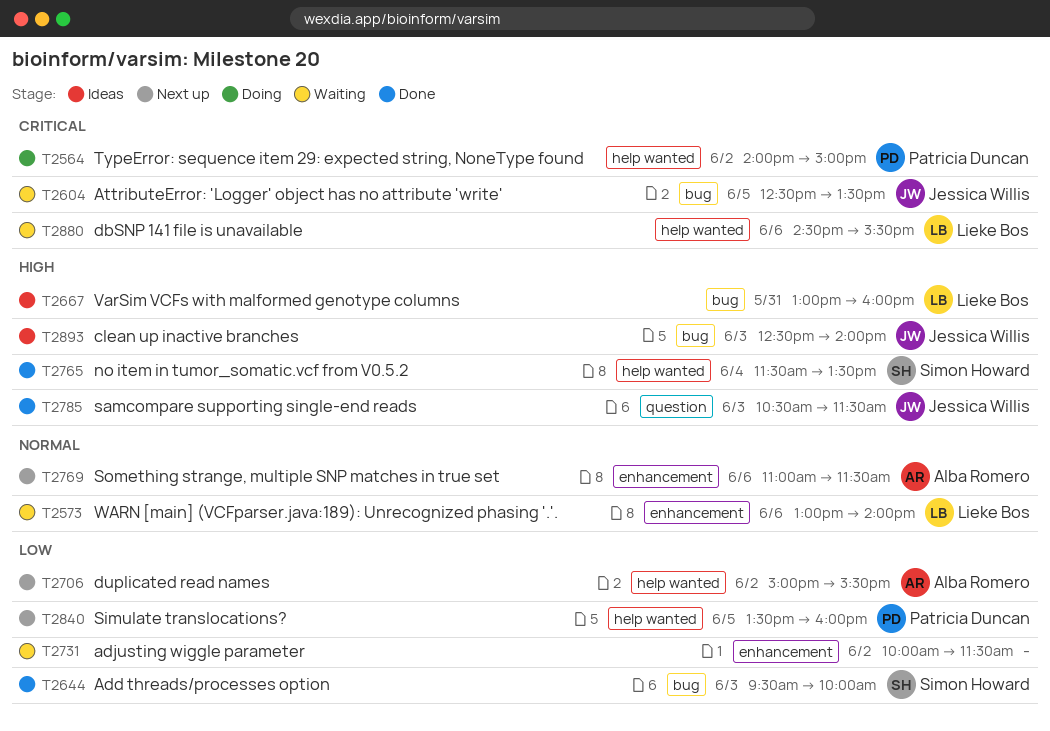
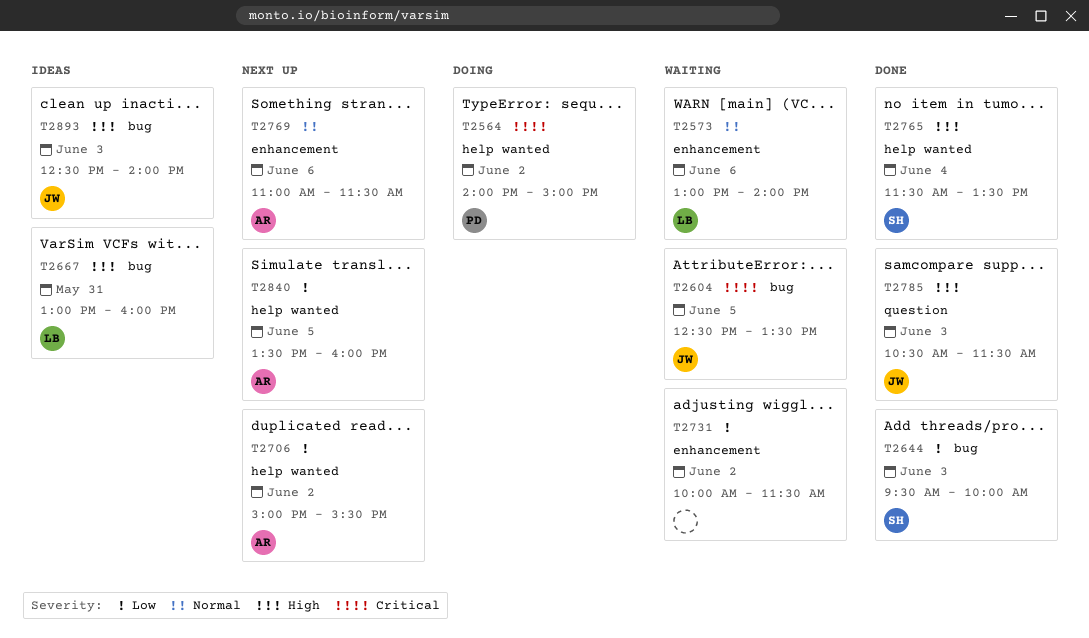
T2840, owner: Patricia Duncan -> Alba Romero
T2880: present -> none

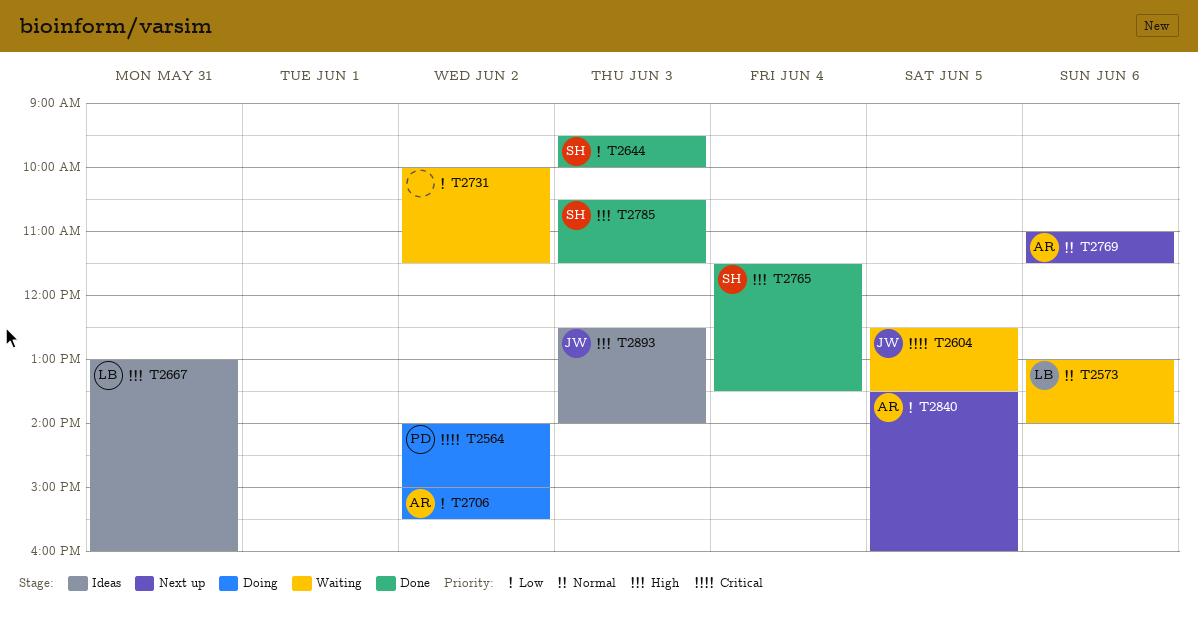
T2706, status: Next up -> Doing
T2785, owner: JW -> SH

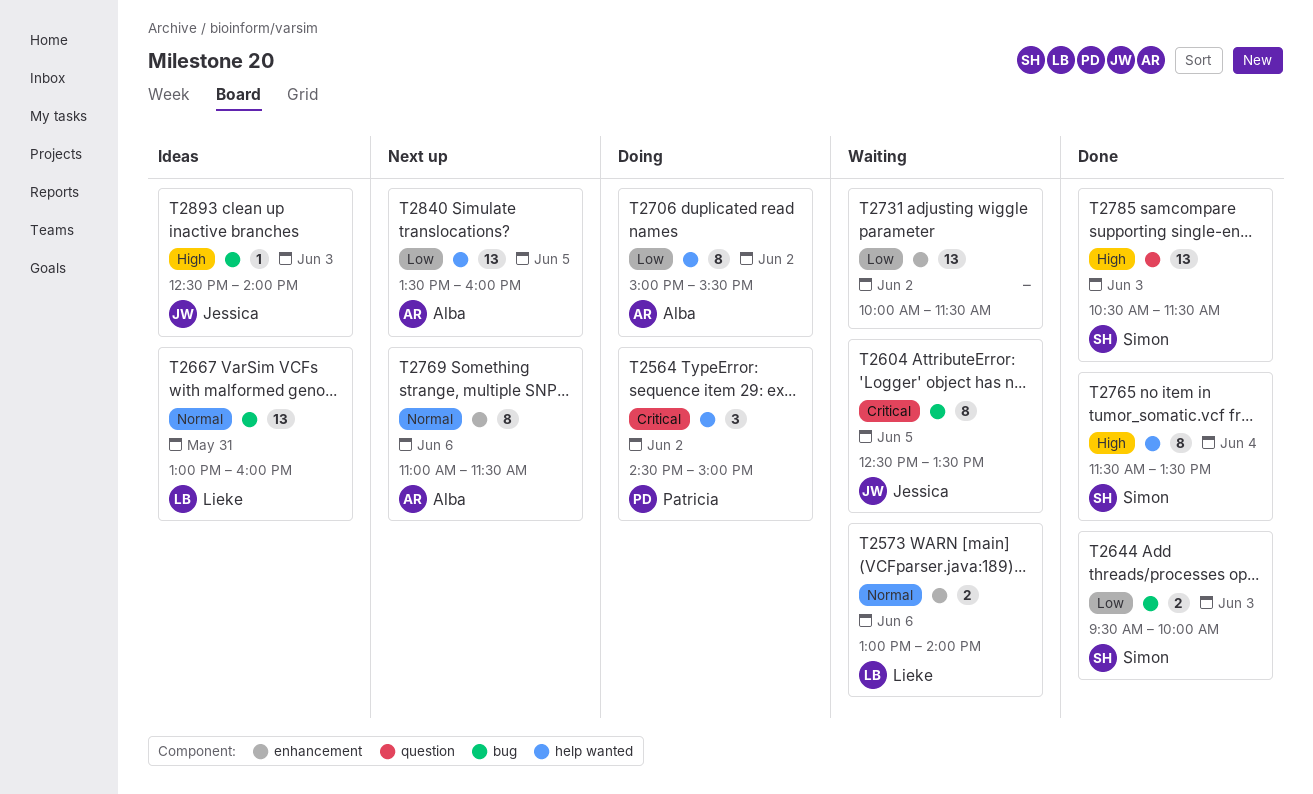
T2564, begins: 14:00 -> 14:30
T2667, priority: High -> Normal

